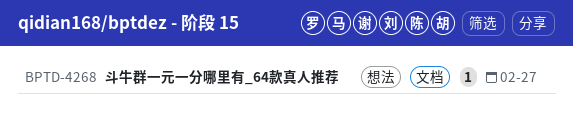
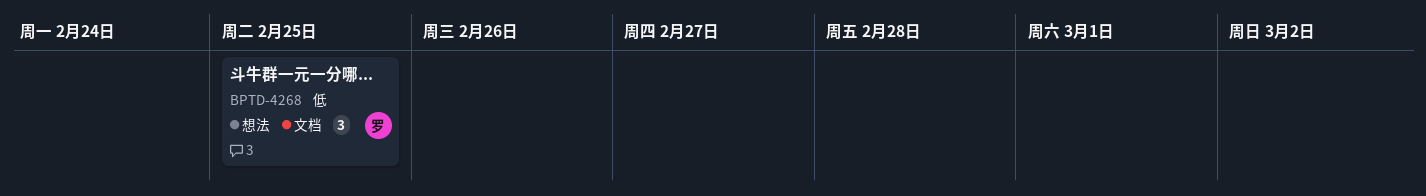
BPTD-4268, estimate: 1 -> 3
BPTD-4268, due: Feb 27 -> Feb 25

